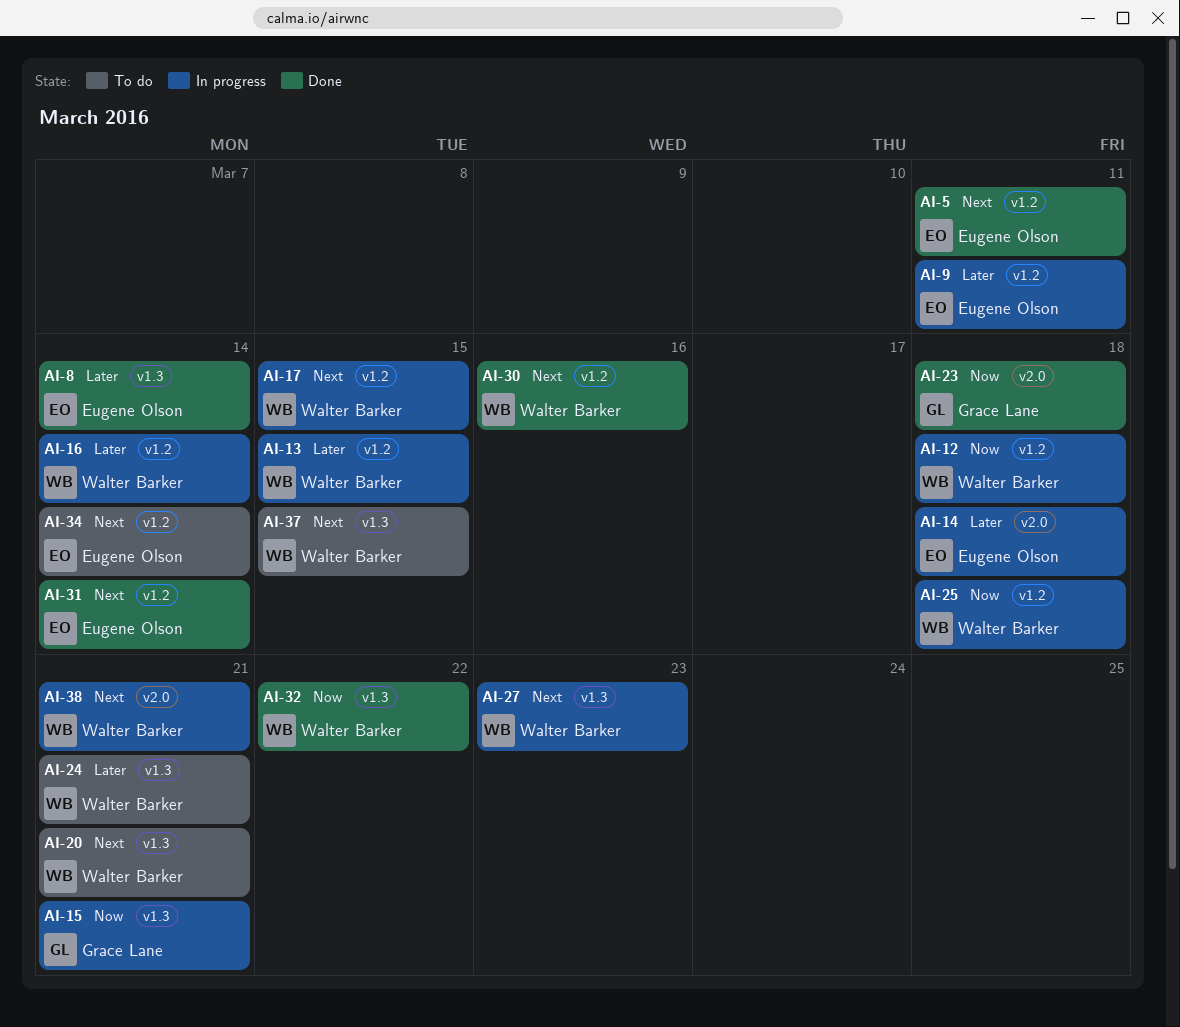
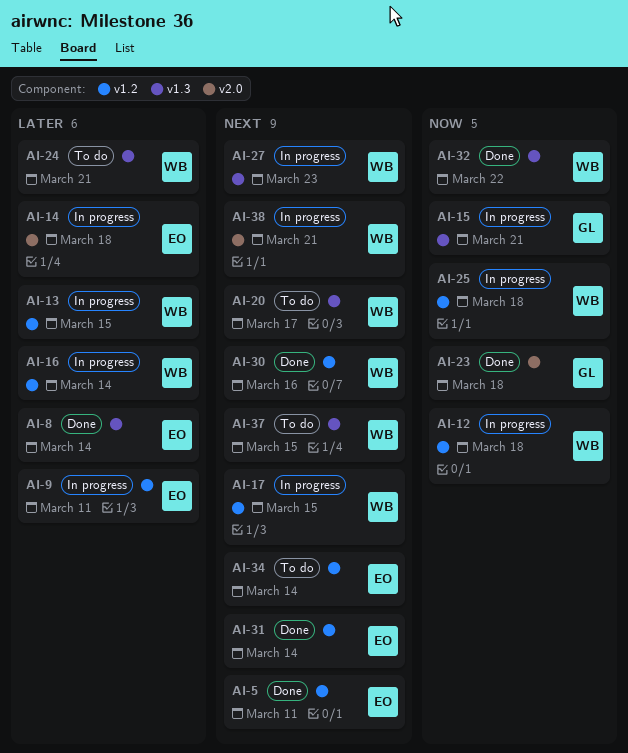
AI-20, due: Mar 21 -> Mar 17

